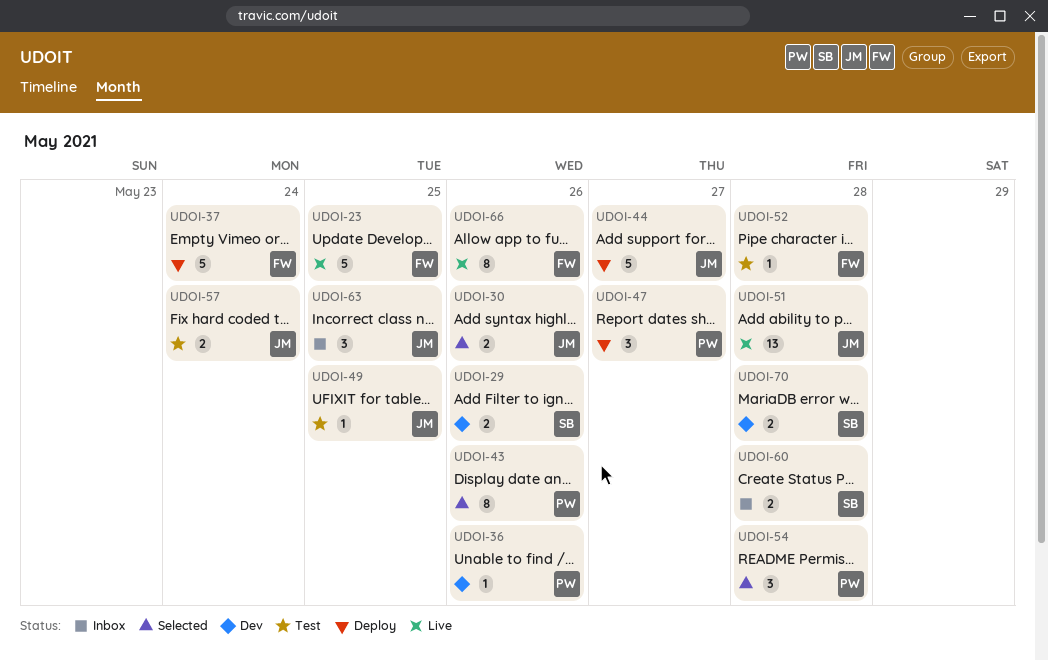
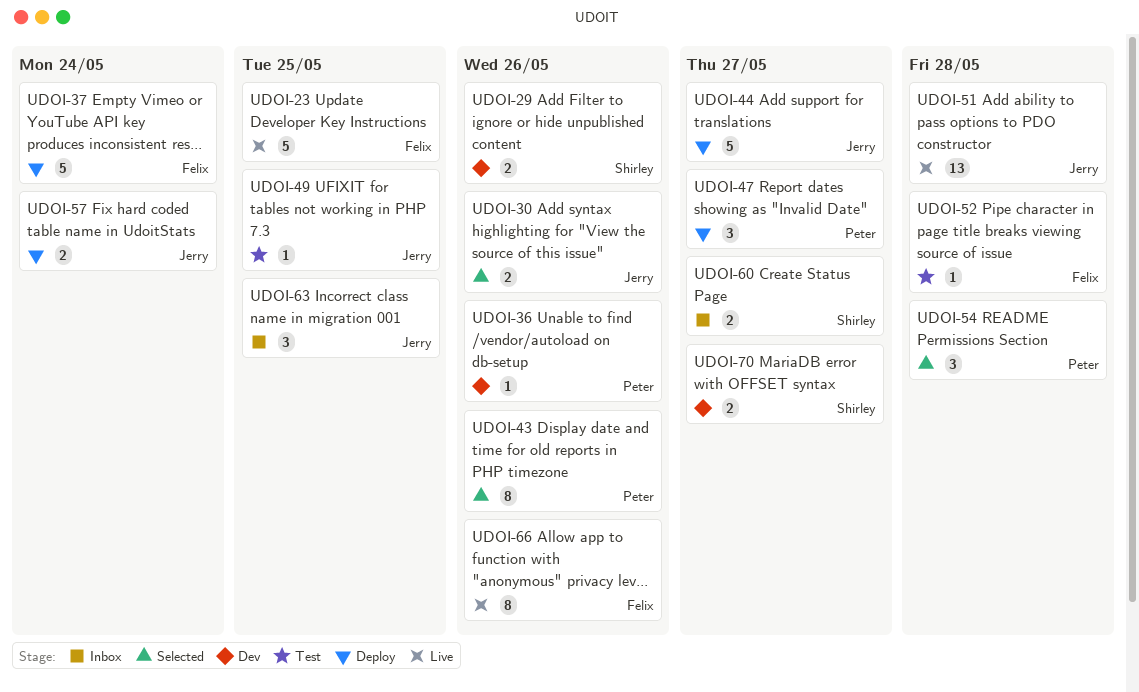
UDOI-57, status: Test -> Deploy
UDOI-60, due: May 28 -> May 27
UDOI-70, due: May 28 -> May 27

